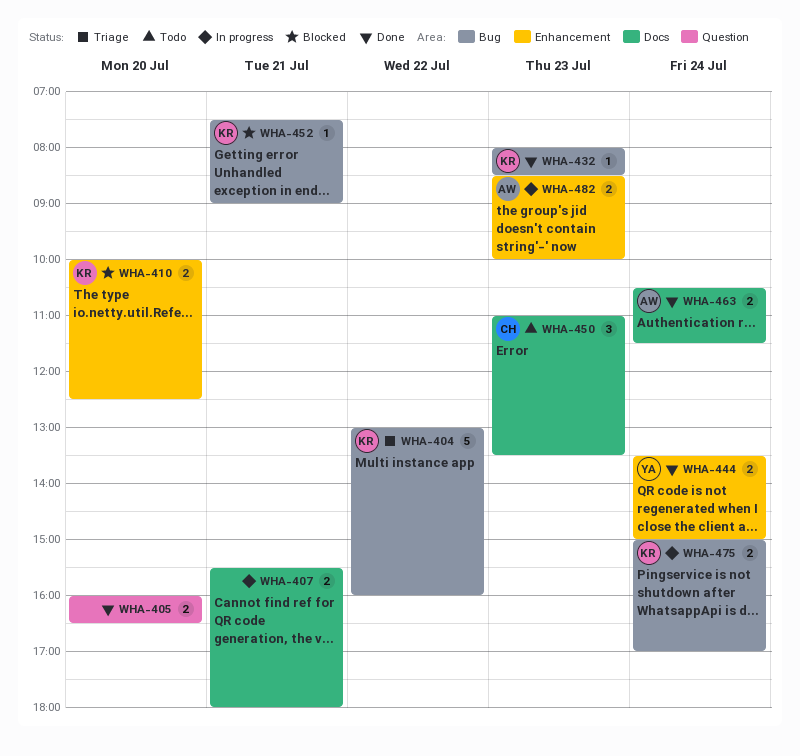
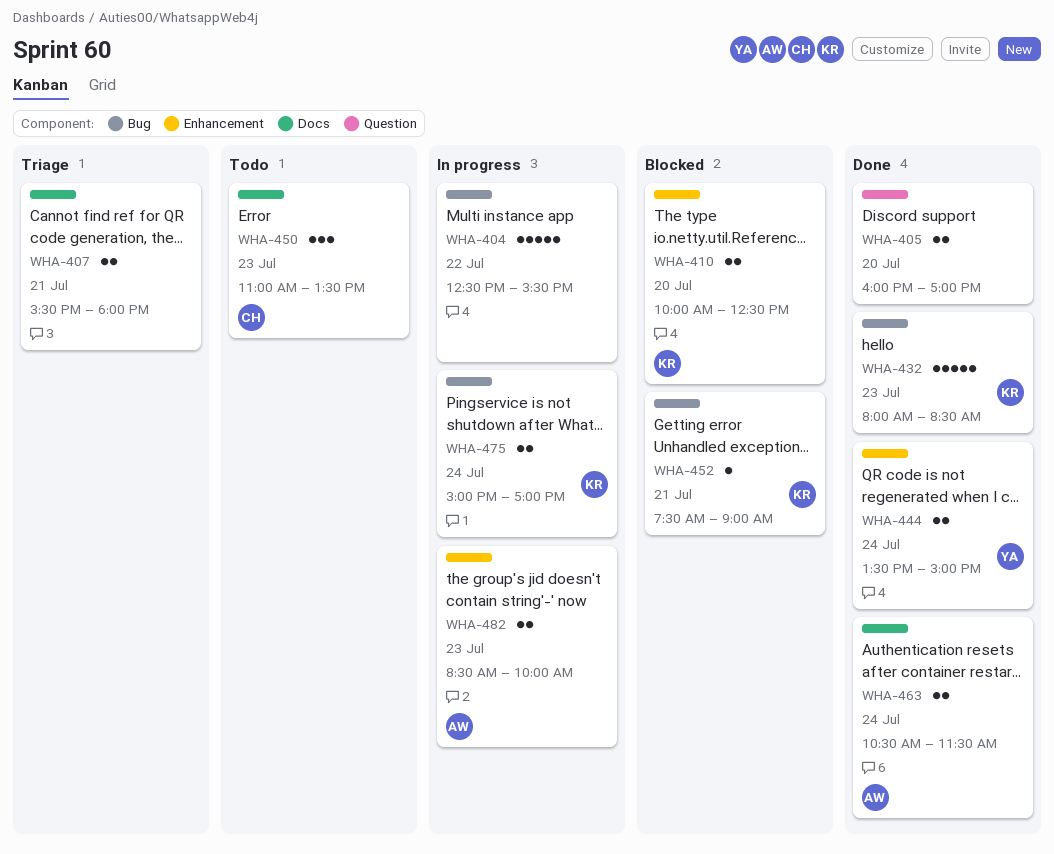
WHA-404, status: Triage -> In progress
WHA-404, owner: KR -> none
WHA-404, begins: 13:00 -> 12:30
WHA-404, ends: 16:00 -> 15:30
WHA-405, ends: 16:30 -> 17:00
WHA-407, status: In progress -> Triage
WHA-432, estimate: 1 -> 5

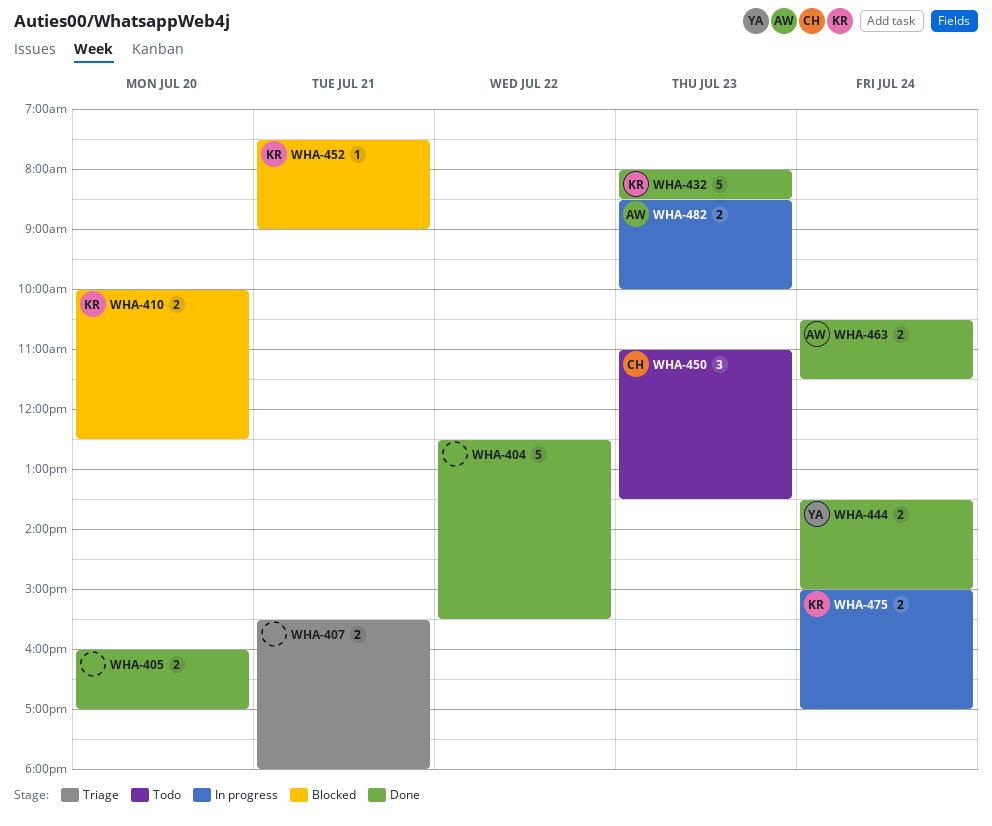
WHA-404, status: In progress -> Done

